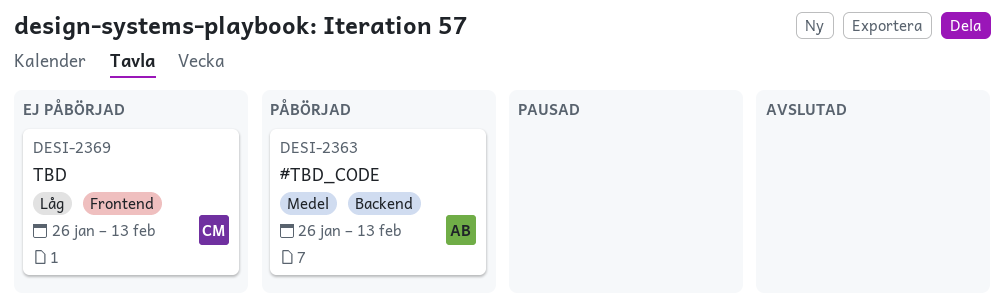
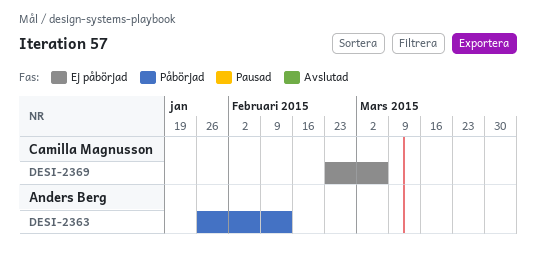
DESI-2369, start: Jan 26 -> Feb 23
DESI-2369, due: Feb 13 -> Mar 6

